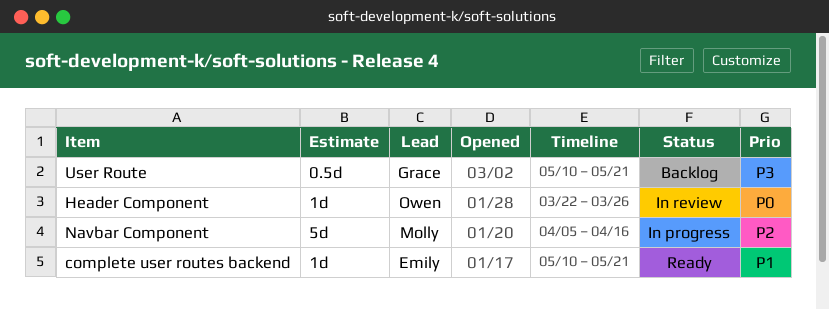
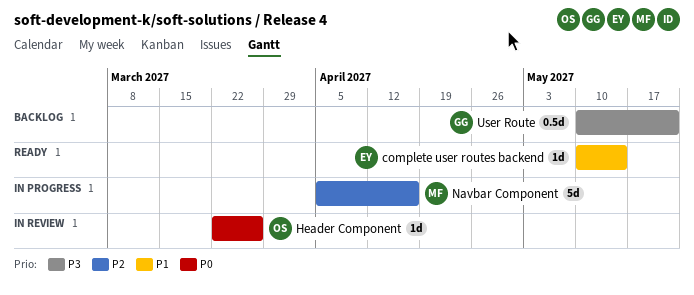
complete user routes backend, due: May 21 -> May 14

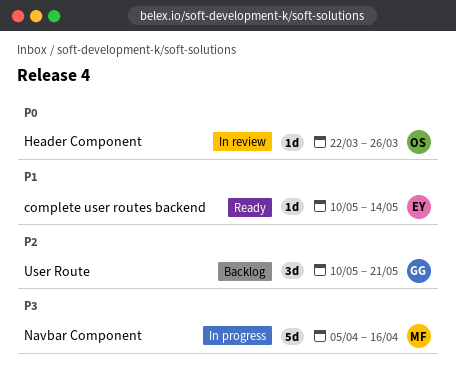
Navbar Component, priority: P2 -> P3
User Route, priority: P3 -> P2
User Route, estimate: 0.5d -> 3d

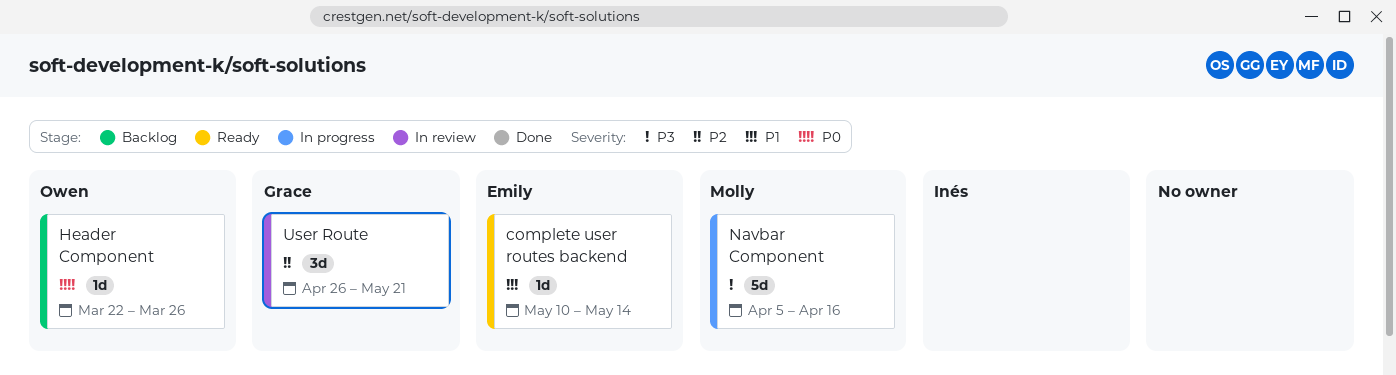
Header Component, status: In review -> Backlog
User Route, status: Backlog -> In review
User Route, start: May 10 -> Apr 26

